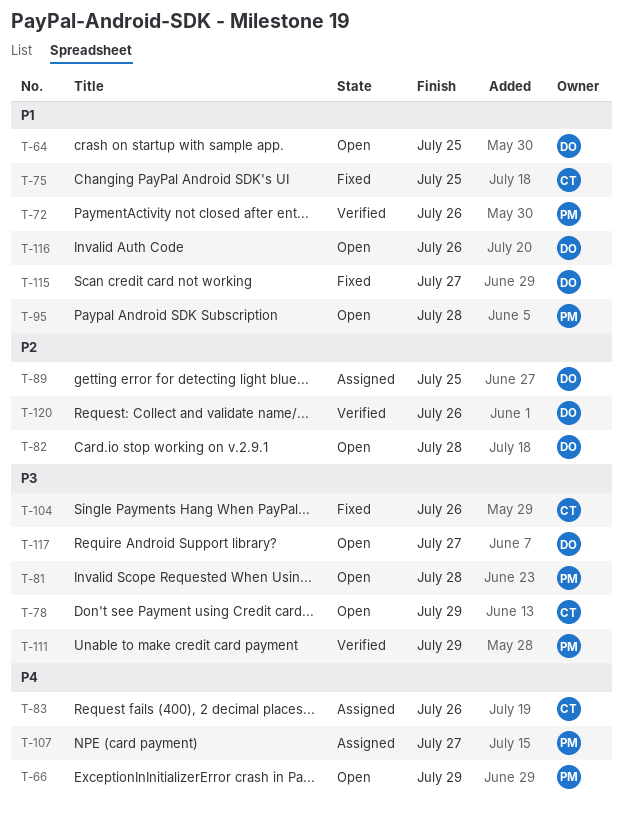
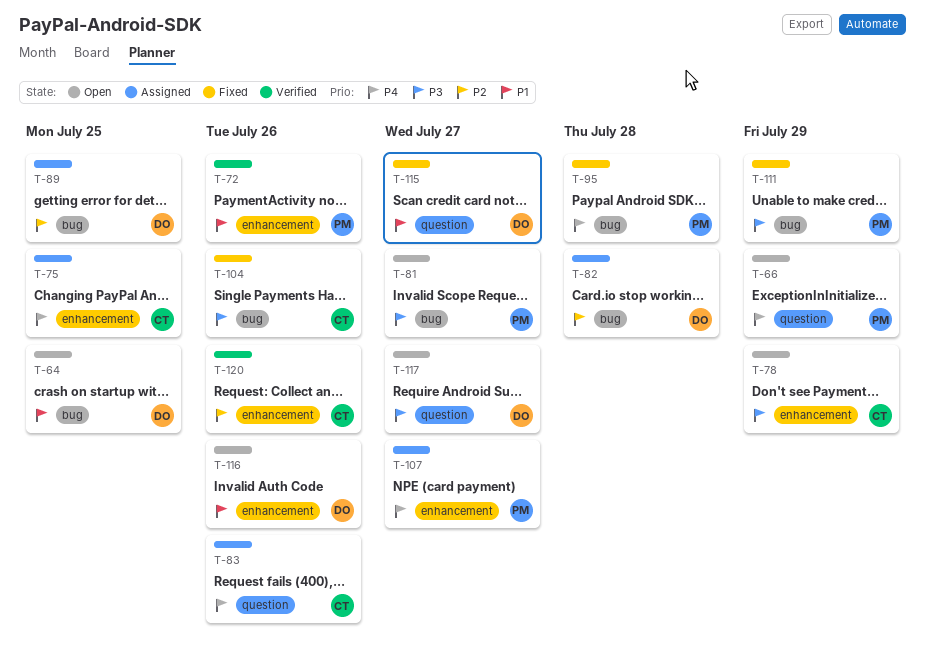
T-75, status: Fixed -> Assigned
T-75, priority: P1 -> P4
T-81, due: Jul 28 -> Jul 27
T-82, status: Open -> Assigned
T-95, status: Open -> Fixed
T-95, priority: P1 -> P4
T-111, status: Verified -> Fixed
T-120, owner: DO -> CT

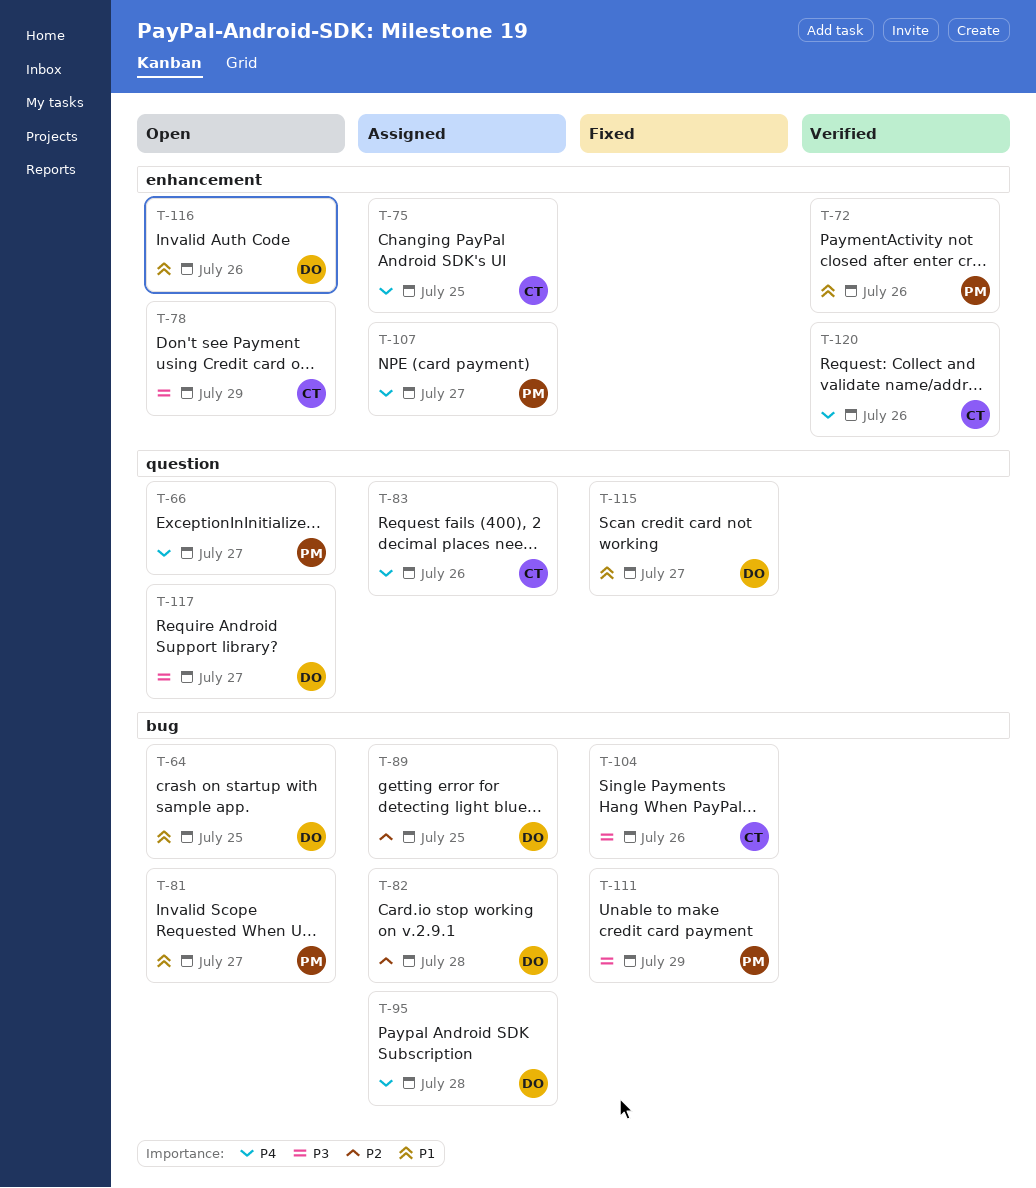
T-66, due: Jul 29 -> Jul 27
T-81, priority: P3 -> P1
T-95, status: Fixed -> Assigned
T-95, owner: PM -> DO
T-120, priority: P2 -> P4

